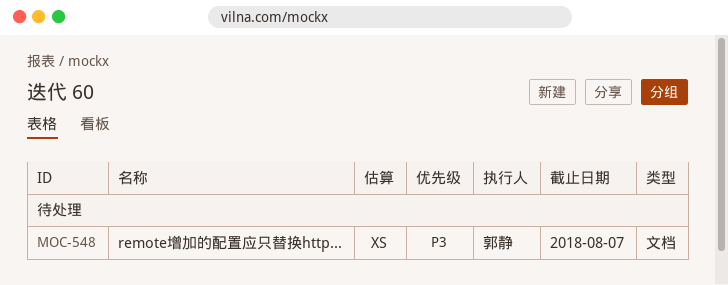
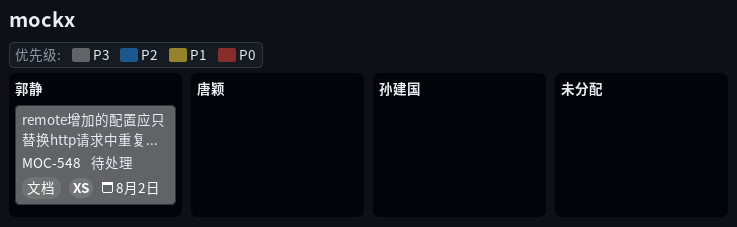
MOC-548, due: Aug 7 -> Aug 2

